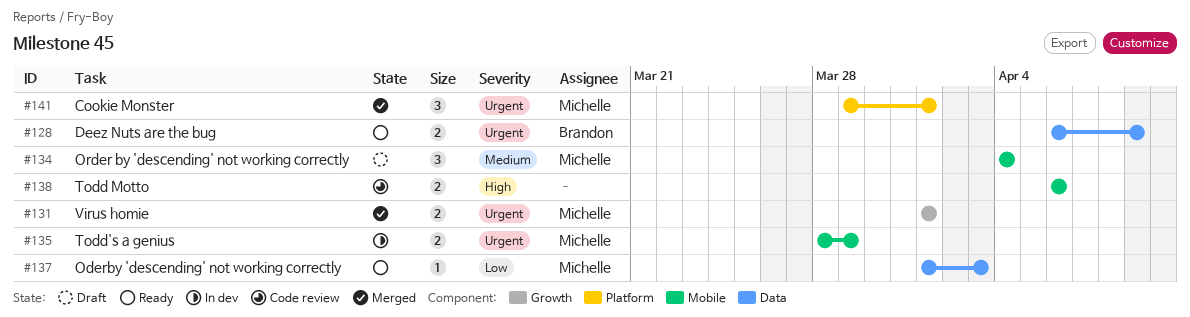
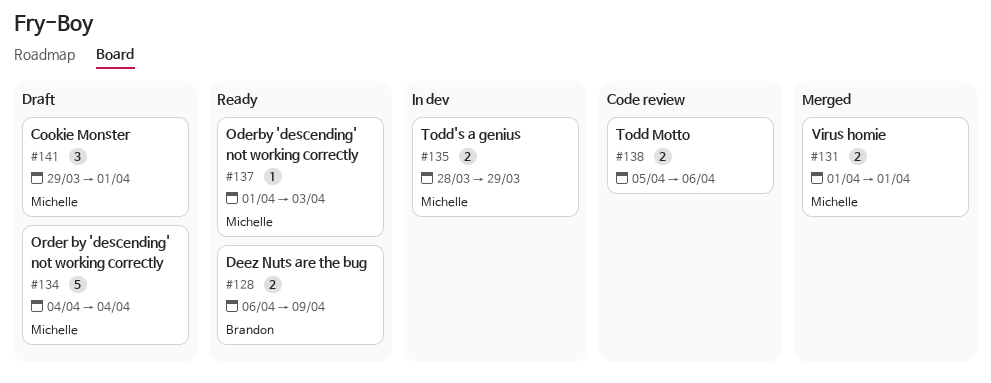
#134, estimate: 3 -> 5
#138, start: Apr 6 -> Apr 5
#141, status: Merged -> Draft

